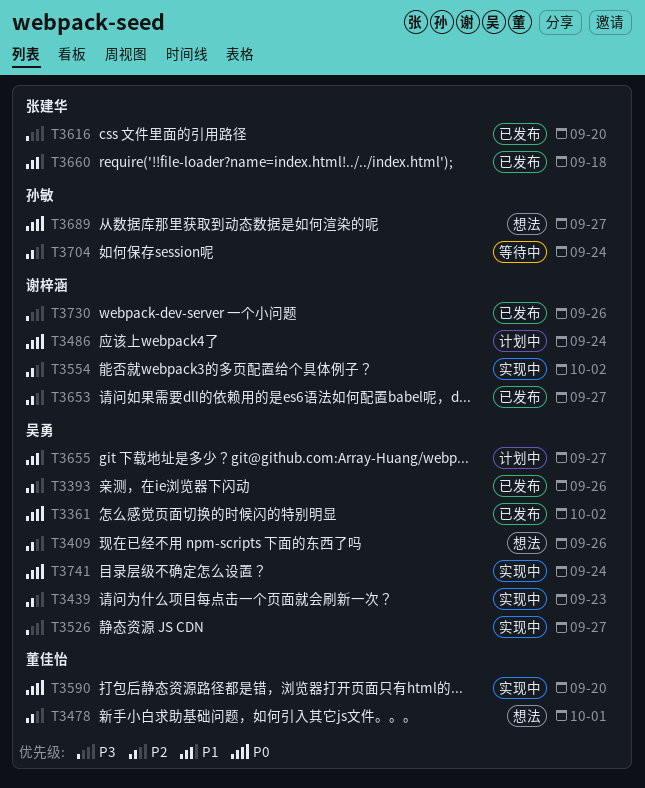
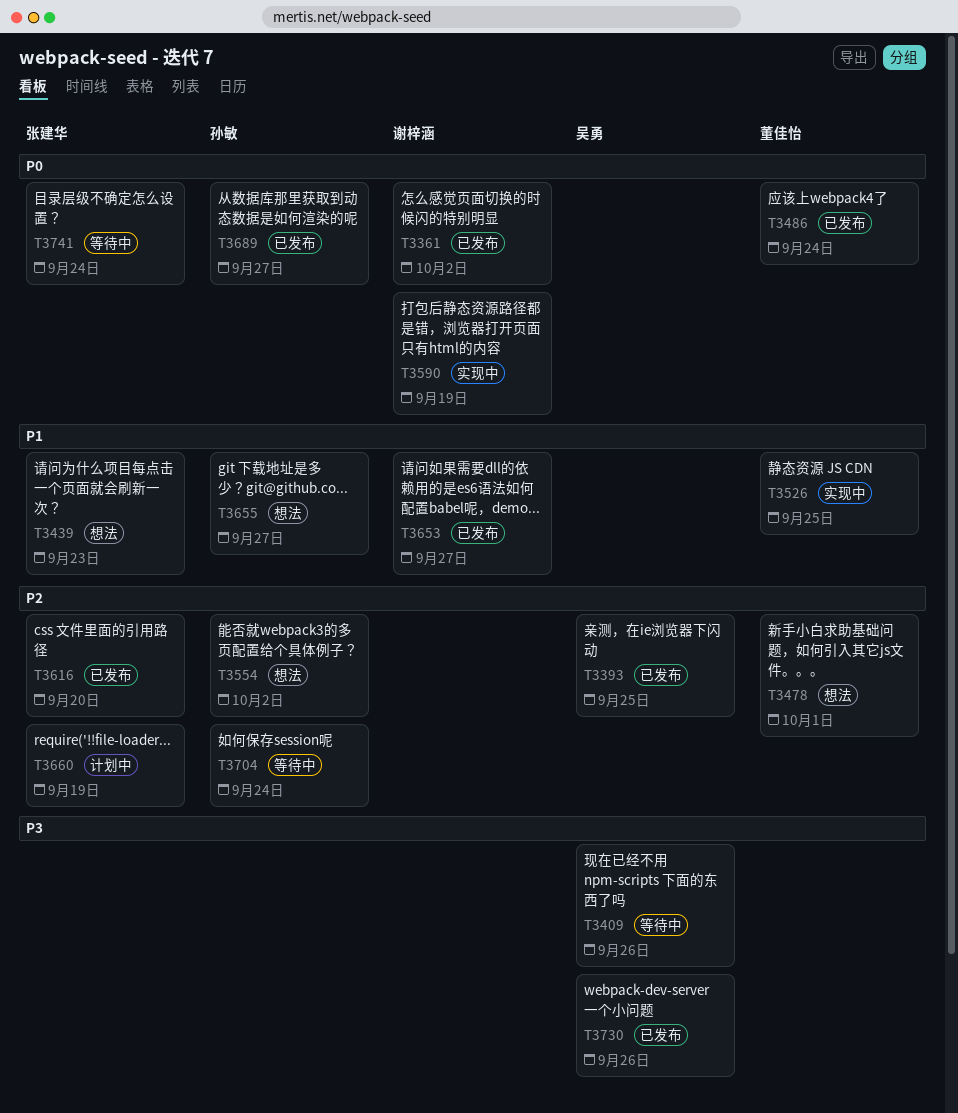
T3361, owner: 吴勇 -> 谢梓涵
T3393, due: Sep 26 -> Sep 25
T3409, status: 想法 -> 等待中
T3409, priority: P2 -> P3
T3439, status: 实现中 -> 想法
T3439, owner: 吴勇 -> 张建华
T3439, priority: P2 -> P1
T3486, status: 计划中 -> 已发布
T3486, owner: 谢梓涵 -> 董佳怡
T3526, owner: 吴勇 -> 董佳怡
T3526, priority: P3 -> P1
T3526, due: Sep 27 -> Sep 25
T3554, status: 实现中 -> 想法
T3554, owner: 谢梓涵 -> 孙敏
T3590, owner: 董佳怡 -> 谢梓涵
T3590, due: Sep 20 -> Sep 19
T3616, priority: P3 -> P2
T3653, priority: P2 -> P1
T3655, status: 计划中 -> 想法
T3655, owner: 吴勇 -> 孙敏
T3660, status: 已发布 -> 计划中
T3660, priority: P1 -> P2
T3660, due: Sep 18 -> Sep 19
T3689, status: 想法 -> 已发布
T3730, owner: 谢梓涵 -> 吴勇
T3741, status: 实现中 -> 等待中
T3741, owner: 吴勇 -> 张建华

